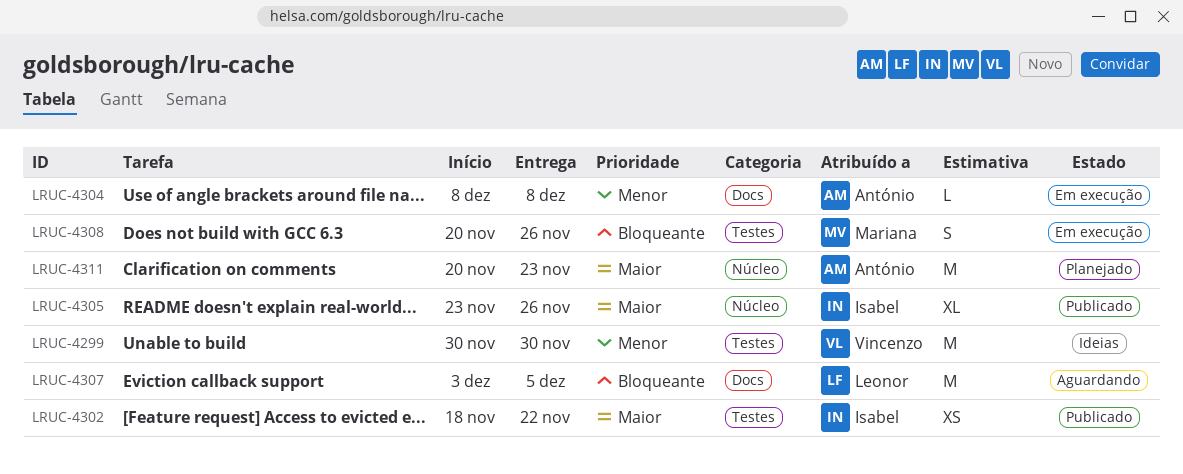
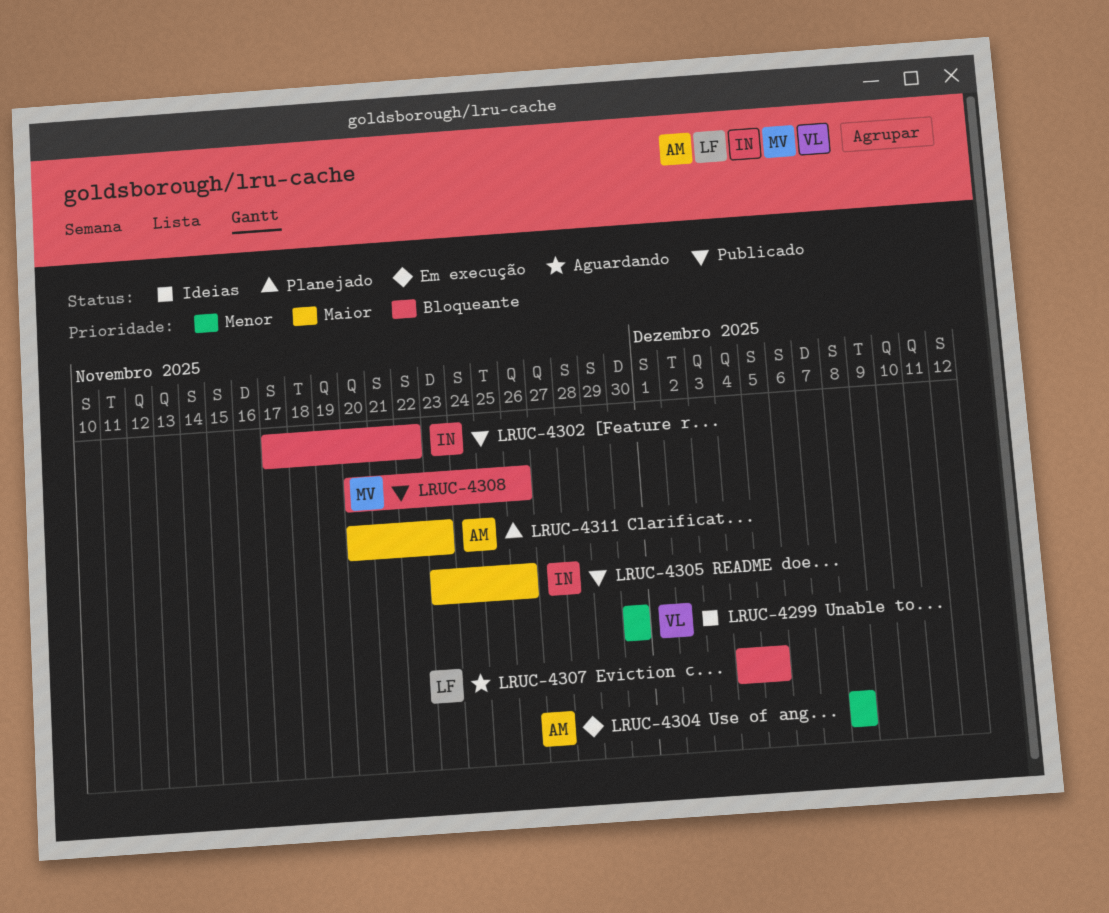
LRUC-4302, priority: Maior -> Bloqueante
LRUC-4302, start: Nov 18 -> Nov 17
LRUC-4307, start: Dec 3 -> Dec 4
LRUC-4308, status: Em execução -> Publicado

